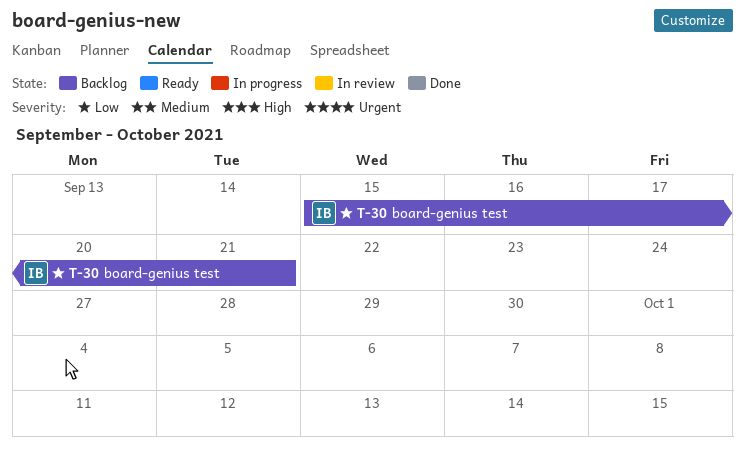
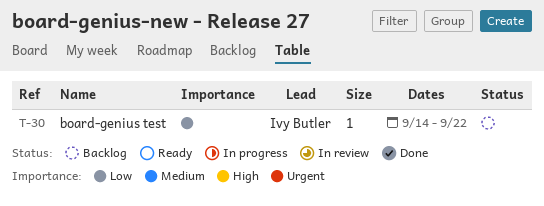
T-30, start: Sep 15 -> Sep 14
T-30, due: Sep 21 -> Sep 22

